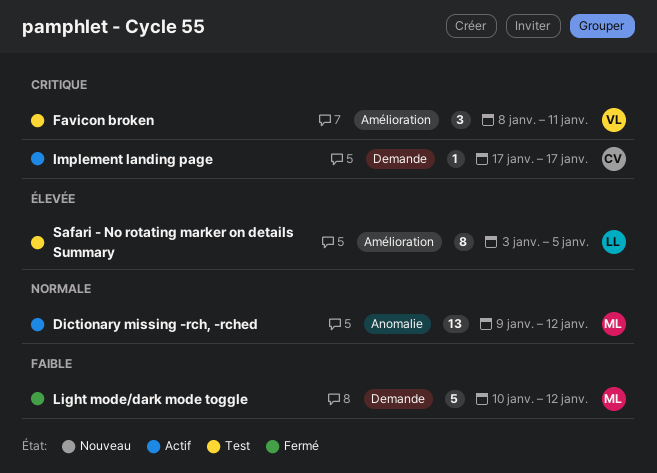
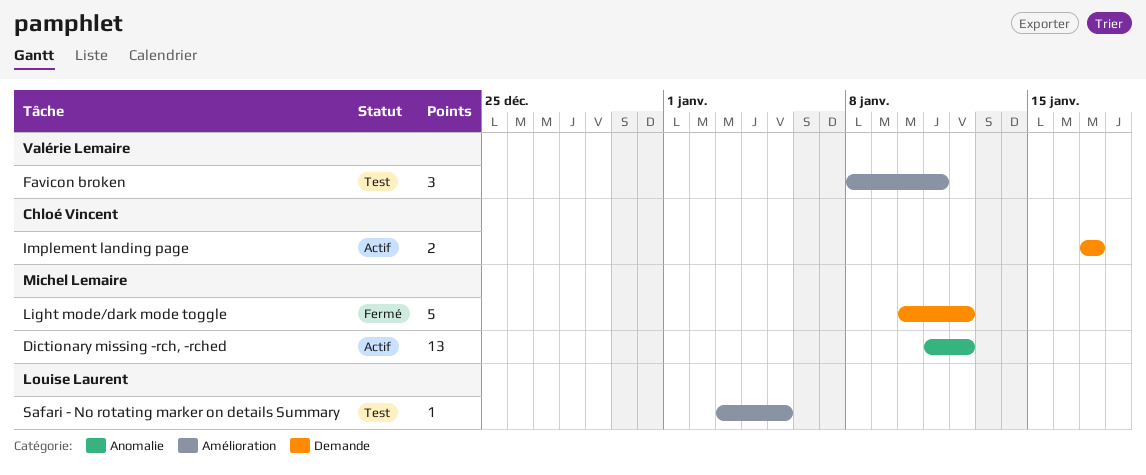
Dictionary missing -rch, -rched, start: Jan 9 -> Jan 11
Implement landing page, estimate: 1 -> 2
Safari - No rotating marker on details Summary, estimate: 8 -> 1

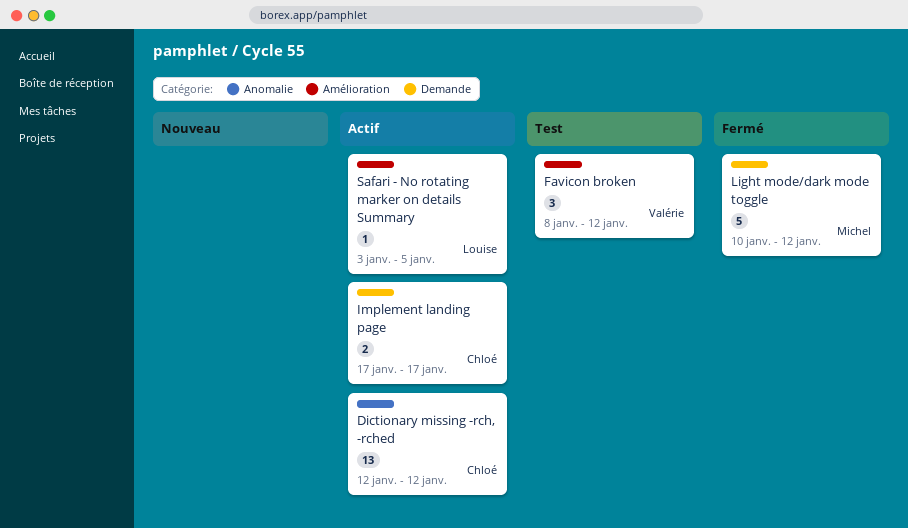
Dictionary missing -rch, -rched, owner: Michel Lemaire -> Chloé Vincent
Dictionary missing -rch, -rched, start: Jan 11 -> Jan 12
Favicon broken, due: Jan 11 -> Jan 12
Safari - No rotating marker on details Summary, status: Test -> Actif

